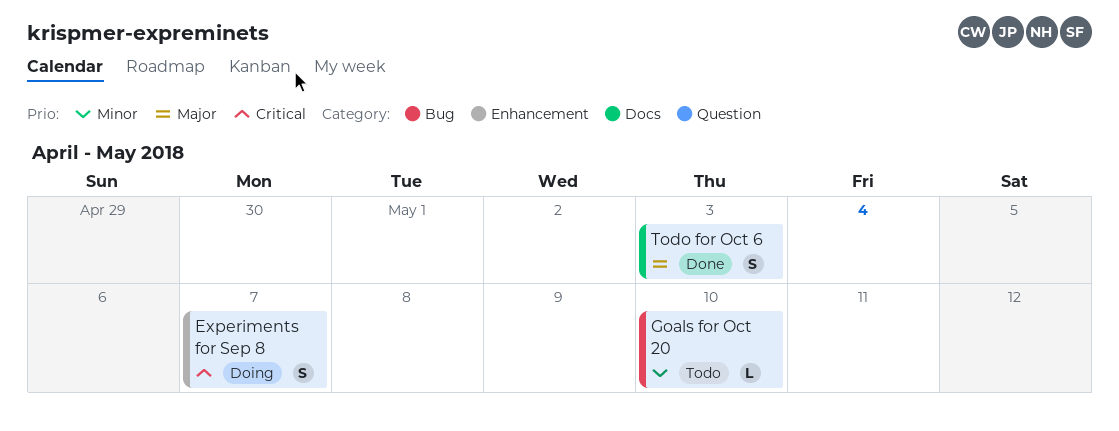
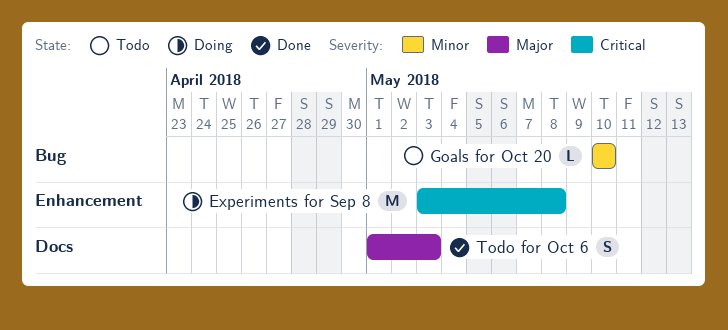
Experiments for Sep 8, estimate: S -> M
Experiments for Sep 8, due: May 7 -> May 8

